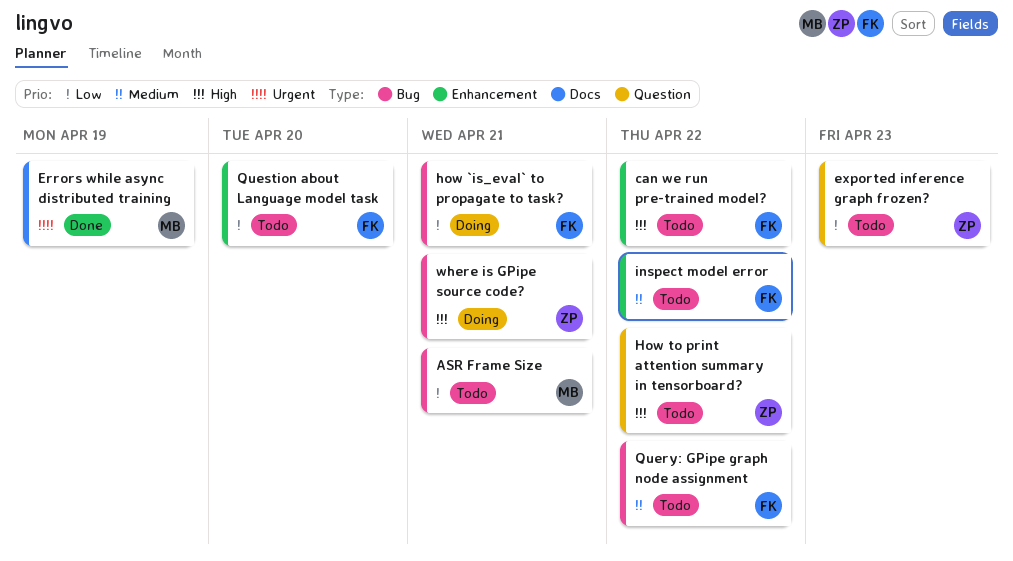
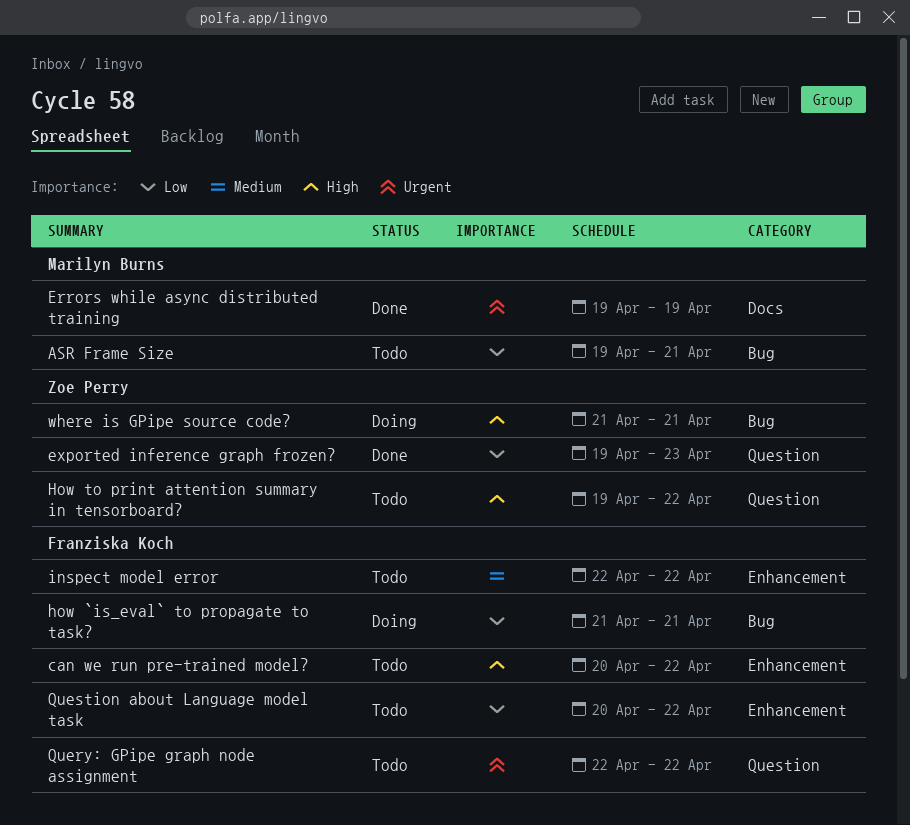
exported inference graph frozen?, status: Todo -> Done
Query: GPipe graph node assignment, priority: Medium -> Urgent
Query: GPipe graph node assignment, label: Bug -> Question
Question about Language model task, due: Apr 20 -> Apr 22

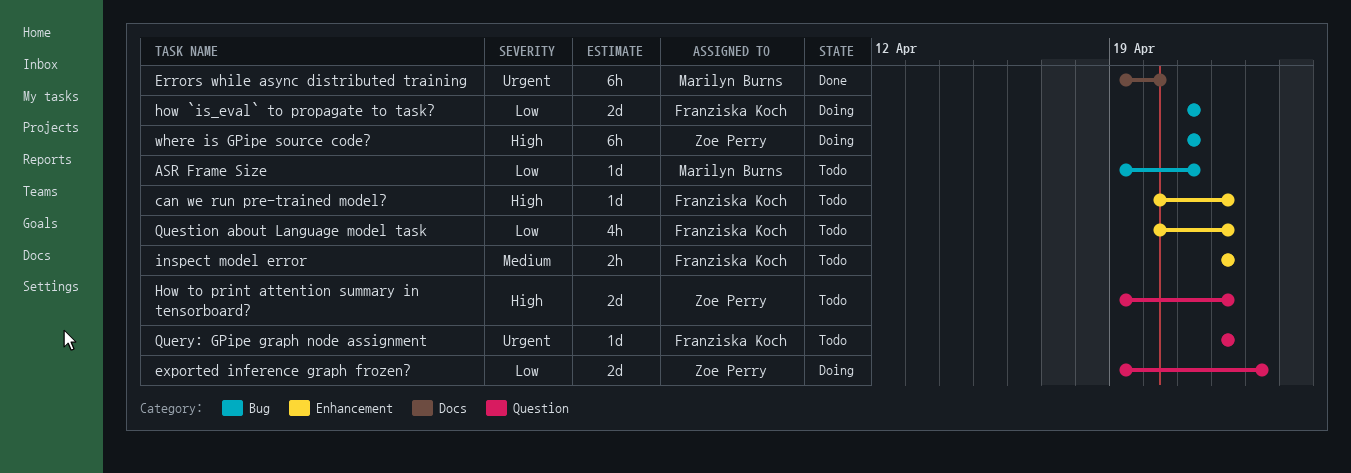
Errors while async distributed training, due: Apr 19 -> Apr 20
exported inference graph frozen?, status: Done -> Doing

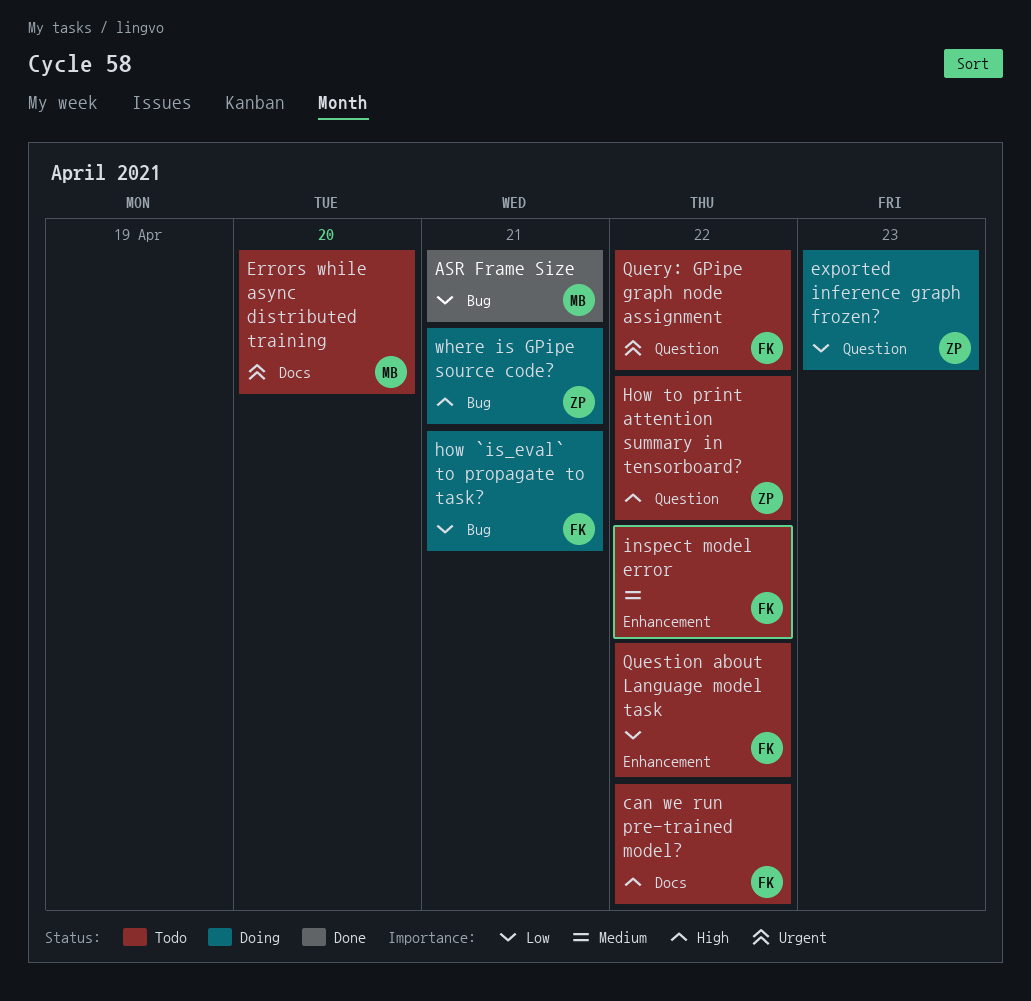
ASR Frame Size, status: Todo -> Done
can we run pre-trained model?, label: Enhancement -> Docs
Errors while async distributed training, status: Done -> Todo

